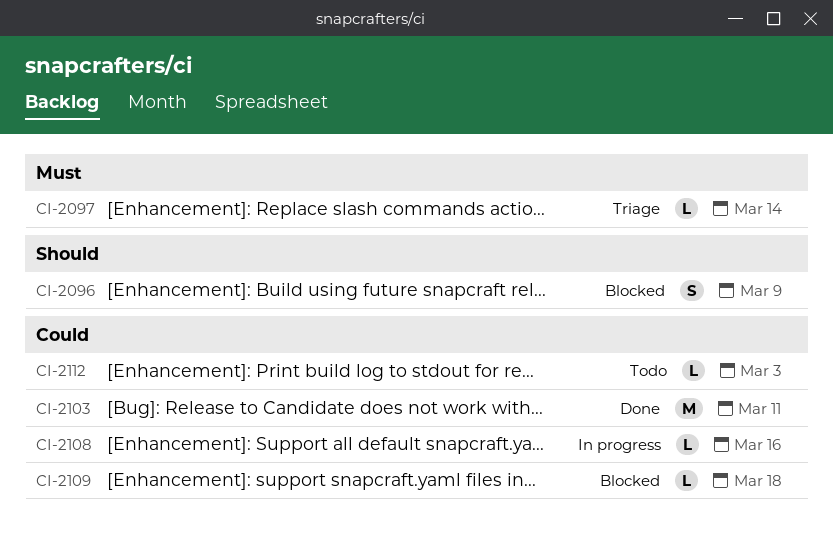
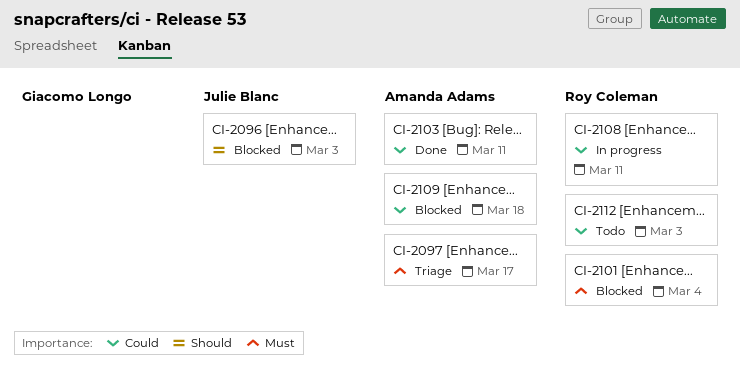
CI-2096, due: Mar 9 -> Mar 3
CI-2097, due: Mar 14 -> Mar 17
CI-2101: none -> present
CI-2108, due: Mar 16 -> Mar 11

